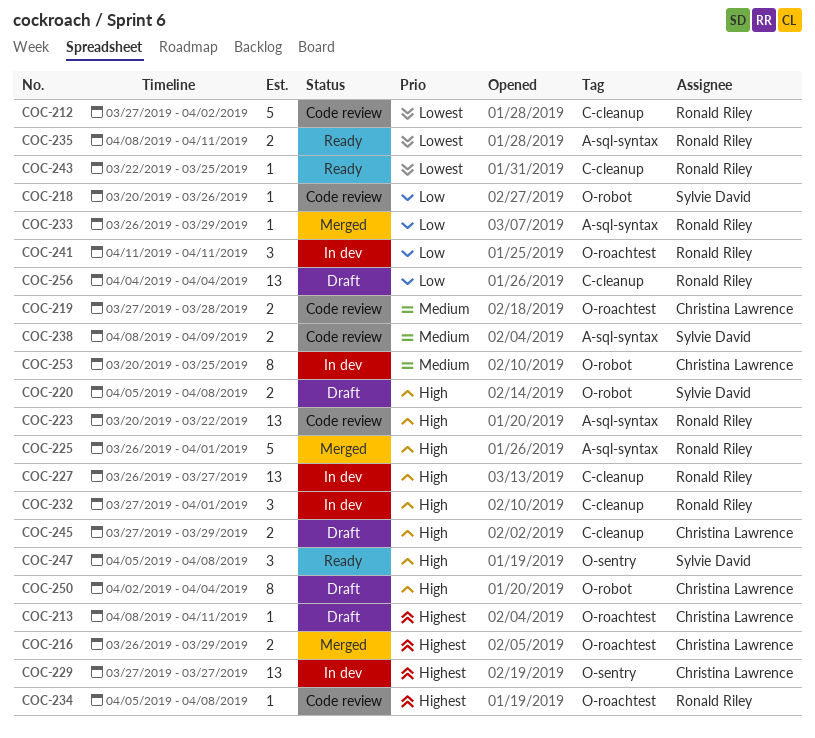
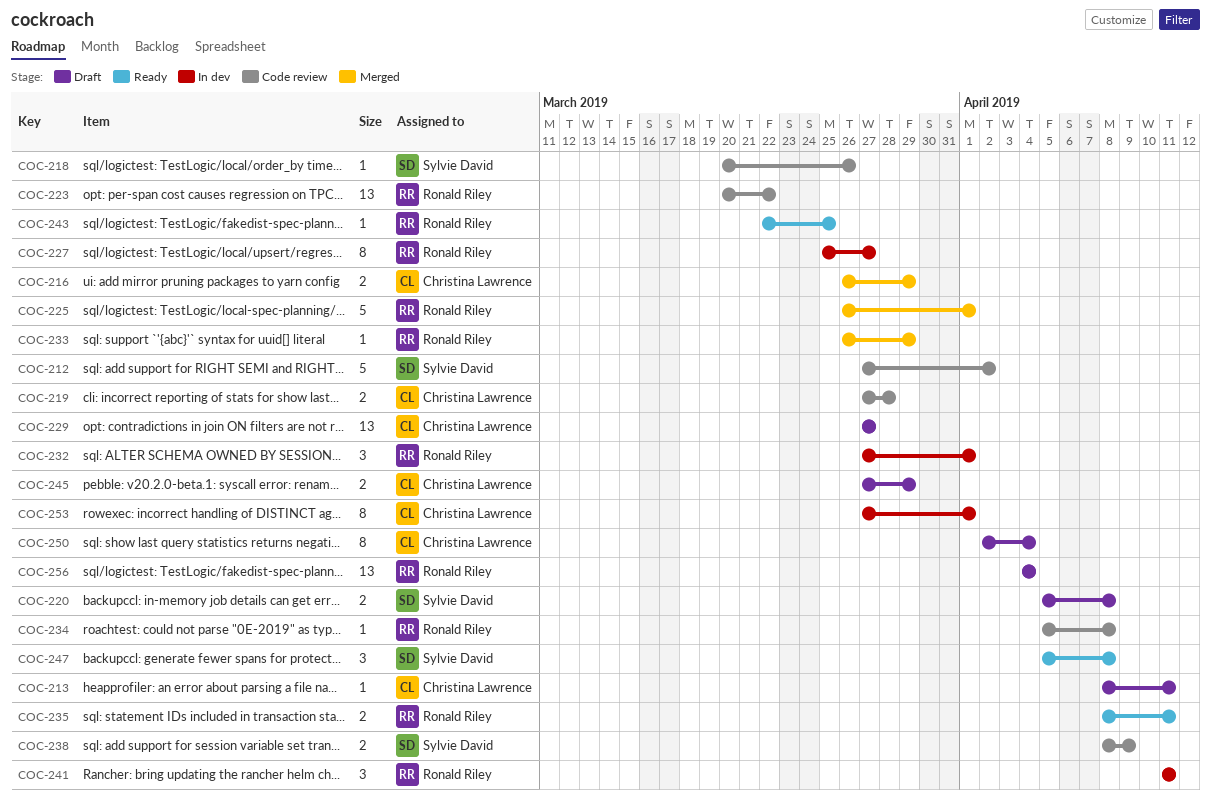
COC-212, owner: Ronald Riley -> Sylvie David
COC-227, estimate: 13 -> 8
COC-227, start: Mar 26 -> Mar 25
COC-229, status: In dev -> Draft
COC-253, start: Mar 20 -> Mar 27
COC-253, due: Mar 25 -> Apr 1

